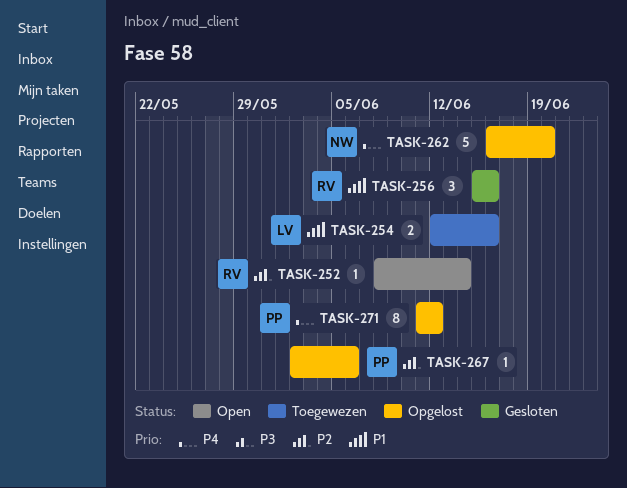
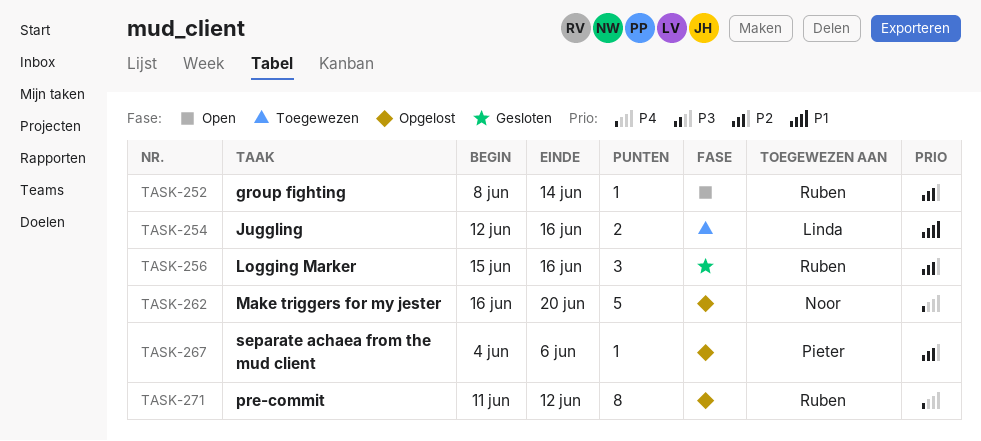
TASK-256, priority: P1 -> P2
TASK-267, start: Jun 2 -> Jun 4
TASK-271, owner: Pieter -> Ruben

